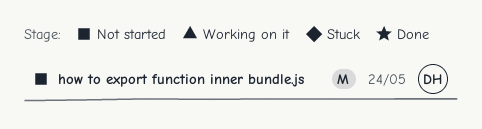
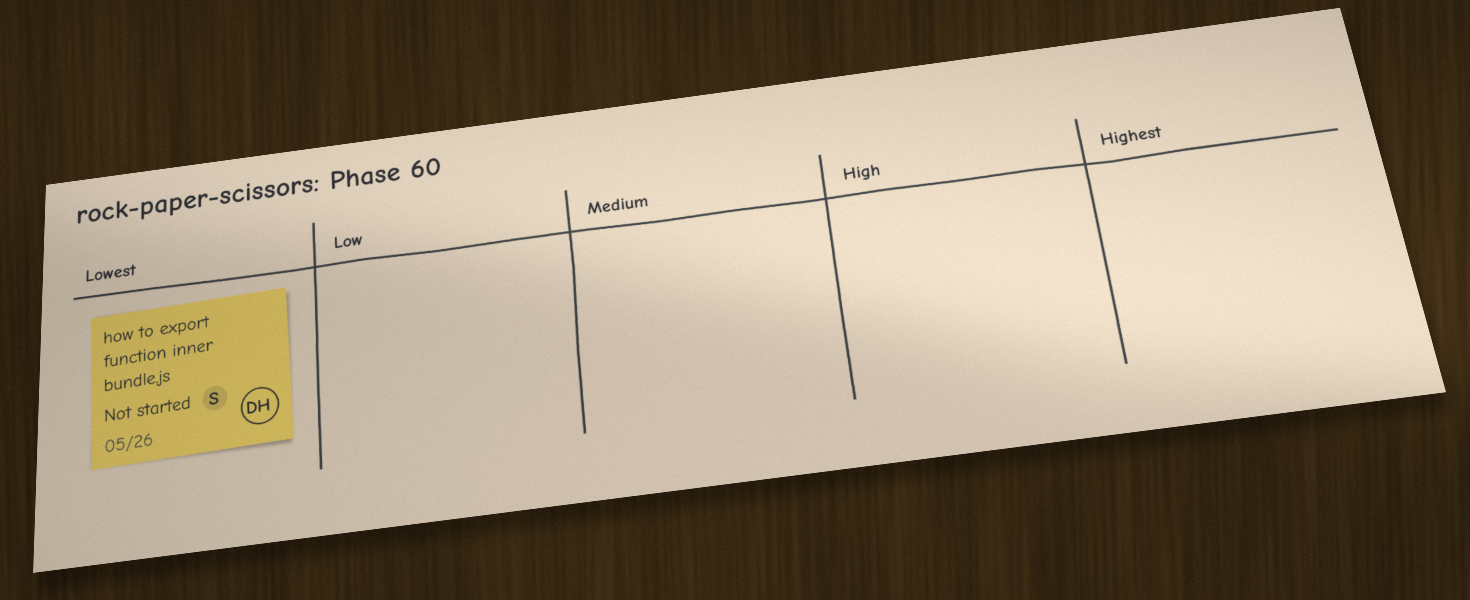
how to export function inner bundle.js, estimate: M -> S
how to export function inner bundle.js, due: May 24 -> May 26

